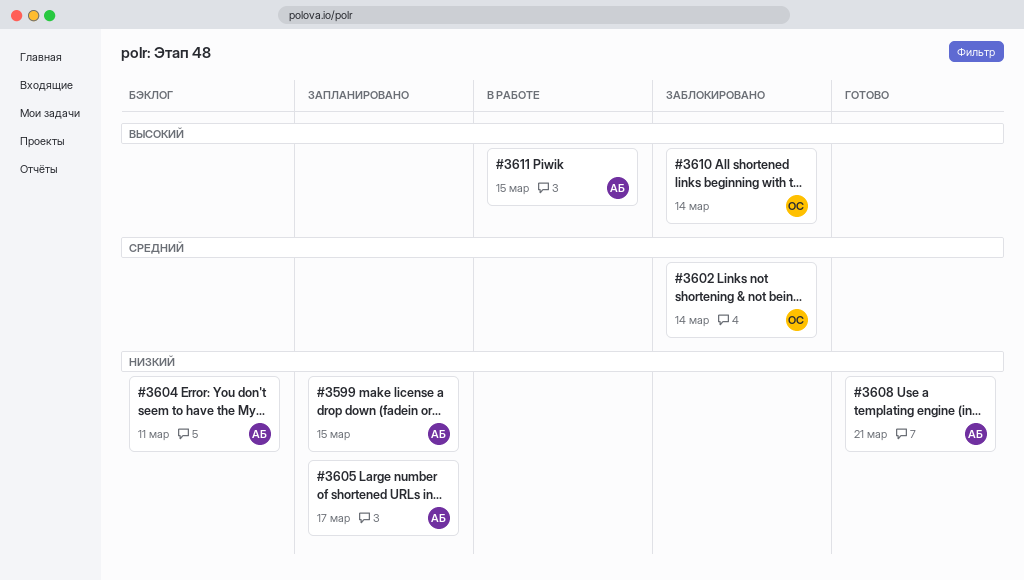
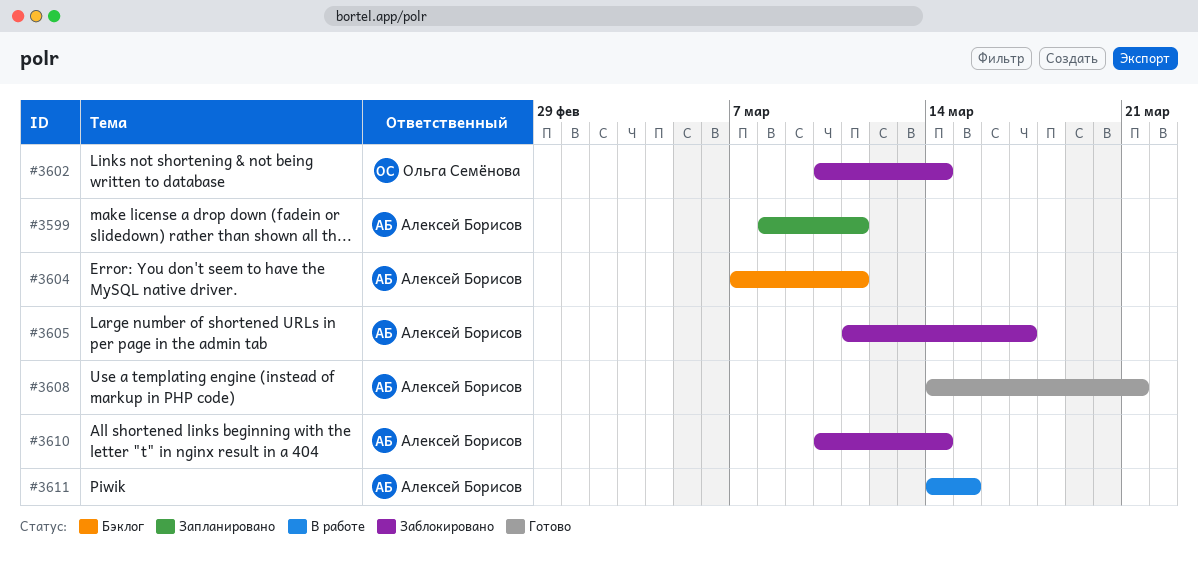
#3599, due: Mar 15 -> Mar 11
#3605, status: Запланировано -> Заблокировано
#3610, owner: Ольга Семёнова -> Алексей Борисов

